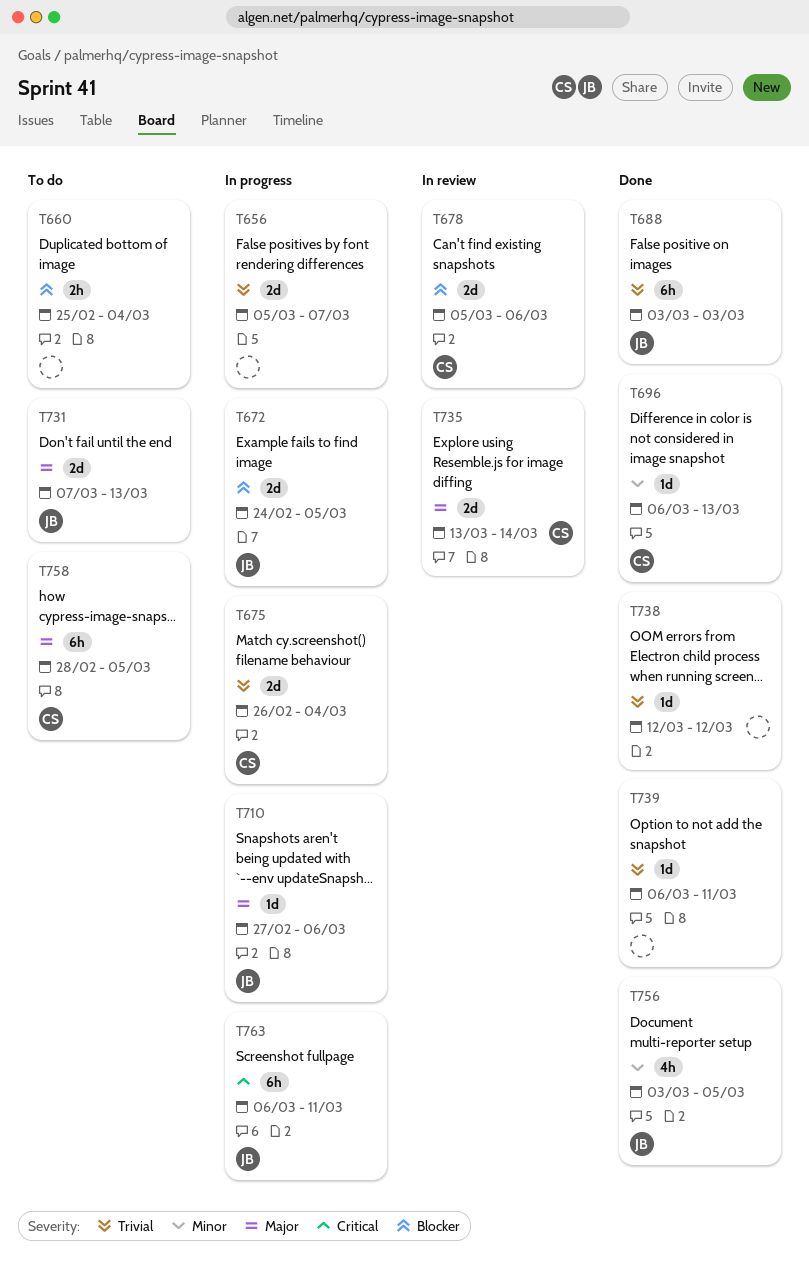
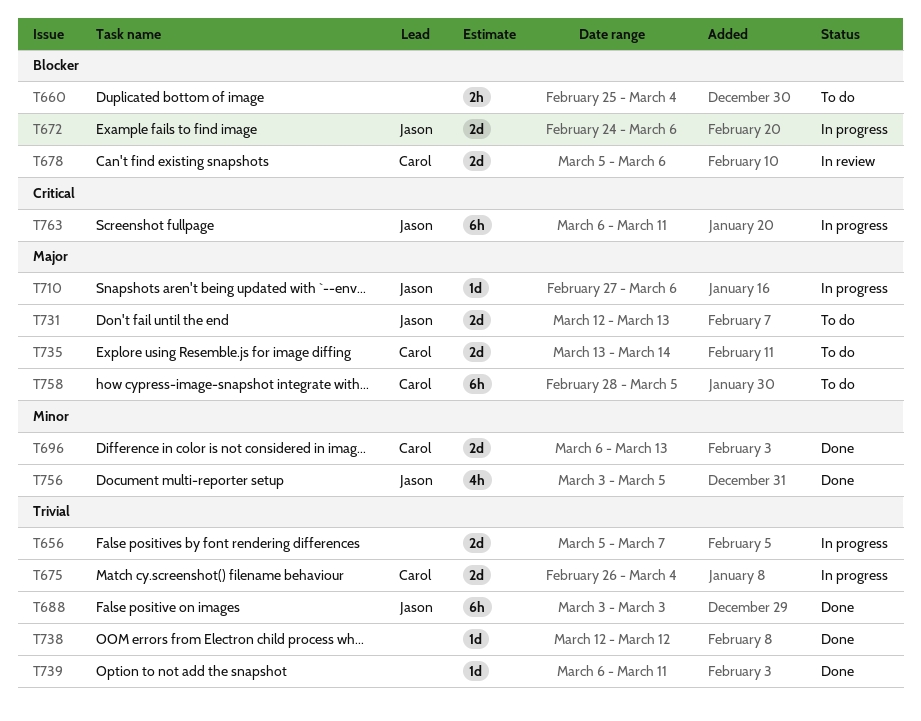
T672, due: Mar 5 -> Mar 6
T696, estimate: 1d -> 2d
T731, start: Mar 7 -> Mar 12
T735, status: In review -> To do

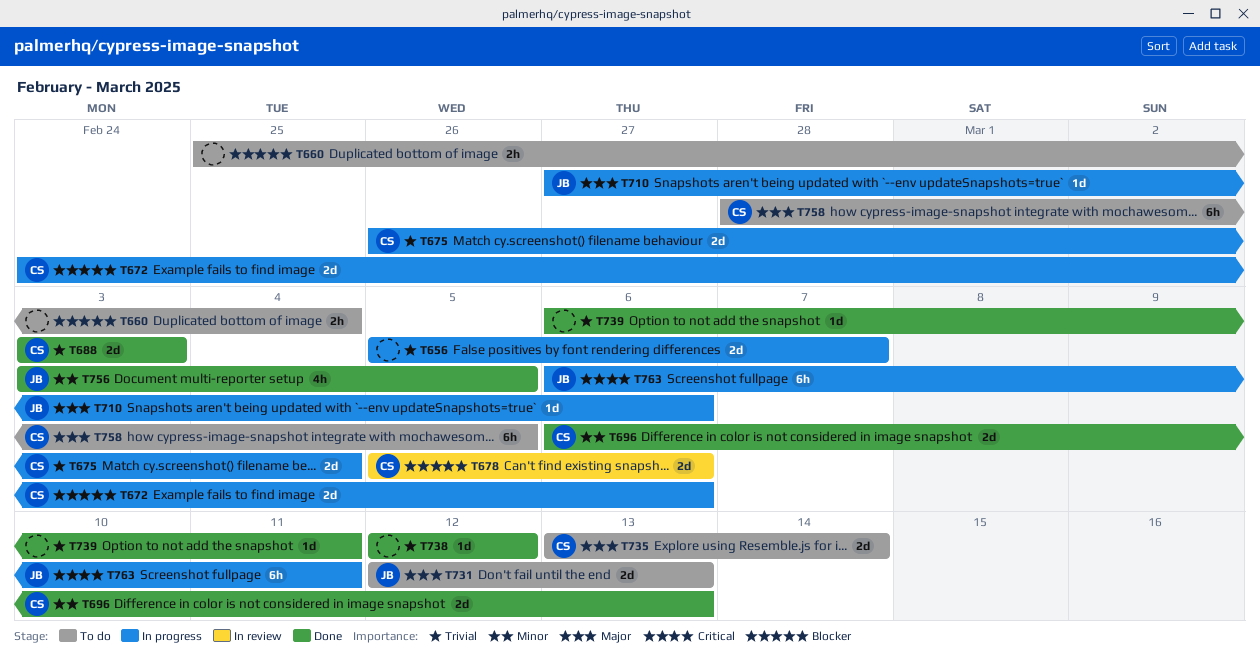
T672, owner: Jason -> Carol
T688, owner: Jason -> Carol
T688, estimate: 6h -> 2d

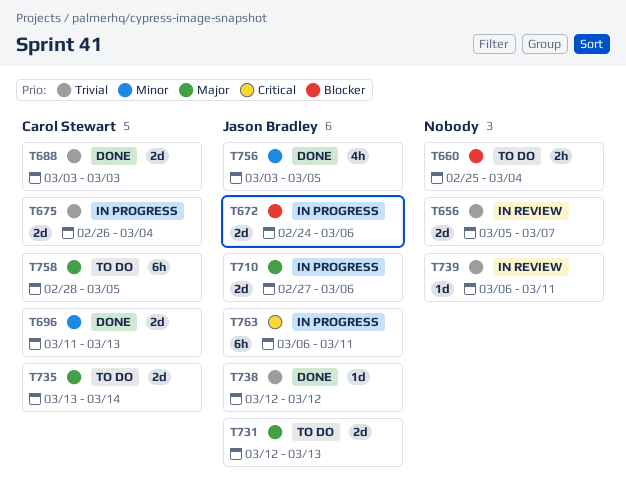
T656, status: In progress -> In review
T672, owner: Carol Stewart -> Jason Bradley
T678: present -> none
T696, start: Mar 6 -> Mar 11
T710, estimate: 1d -> 2d
T738, owner: none -> Jason Bradley
T739, status: Done -> In review

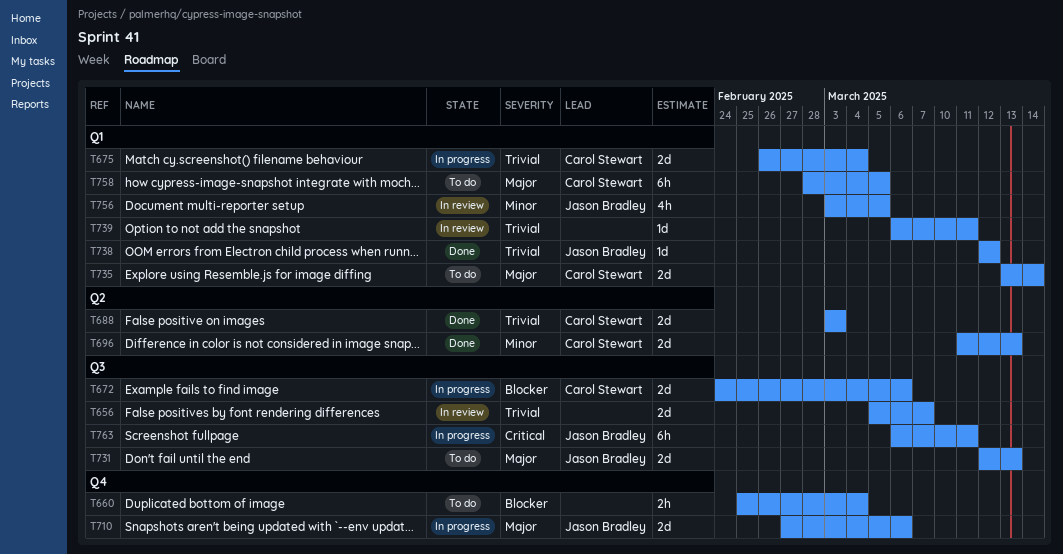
T672, owner: Jason Bradley -> Carol Stewart
T756, status: Done -> In review

